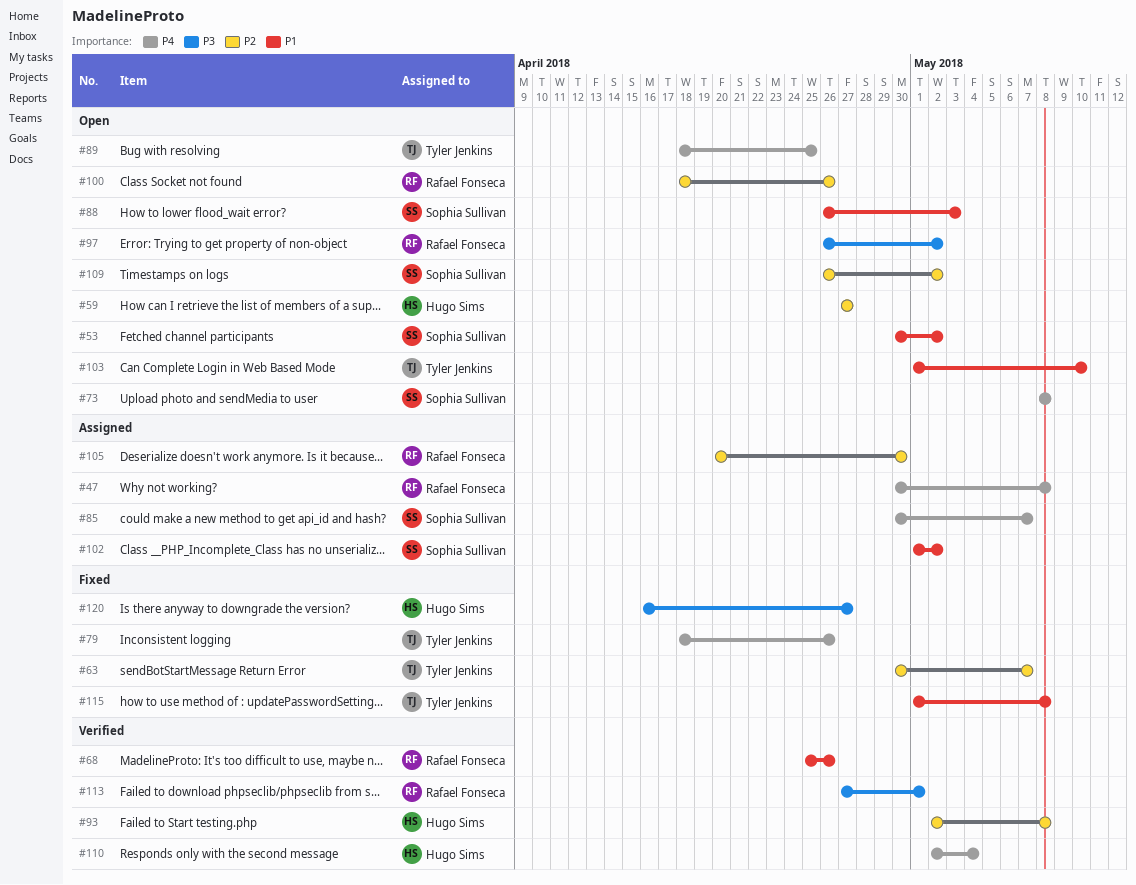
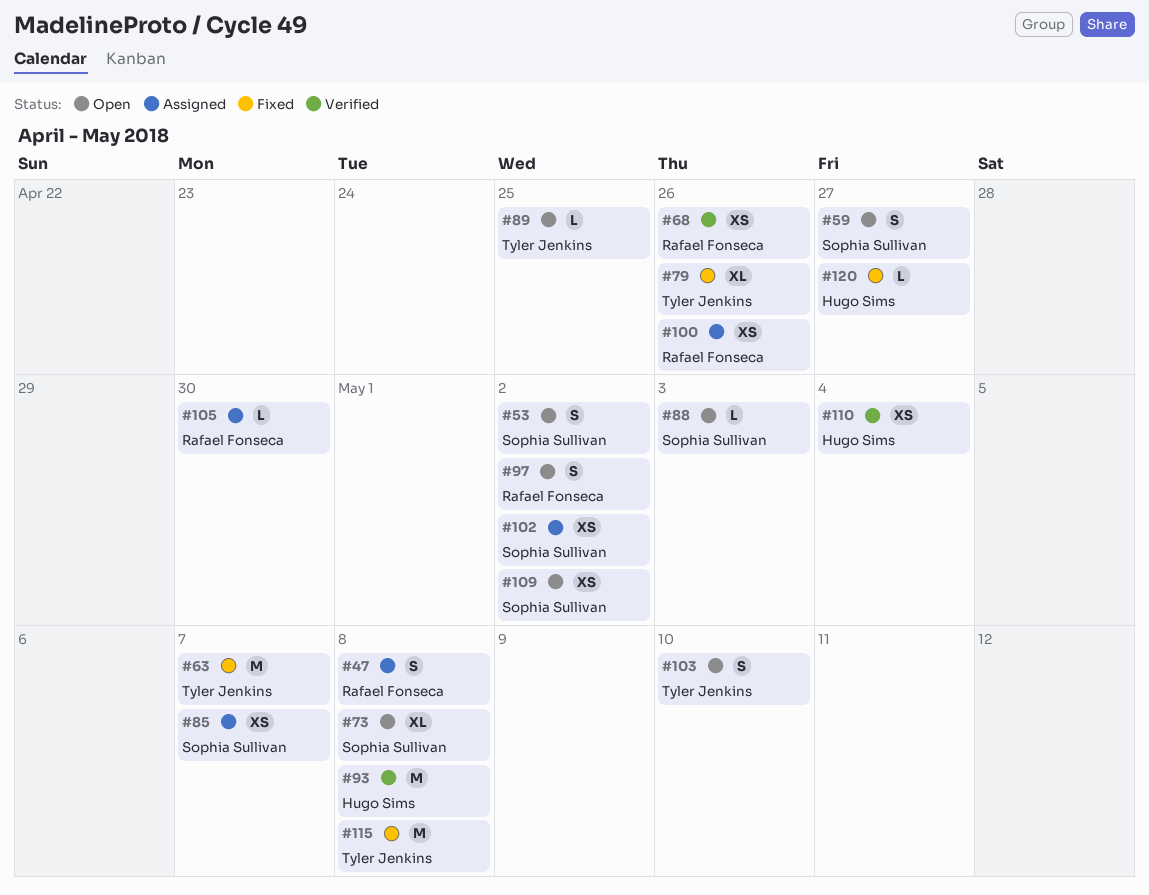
#59, owner: Hugo Sims -> Sophia Sullivan
#100, status: Open -> Assigned
#113: present -> none

